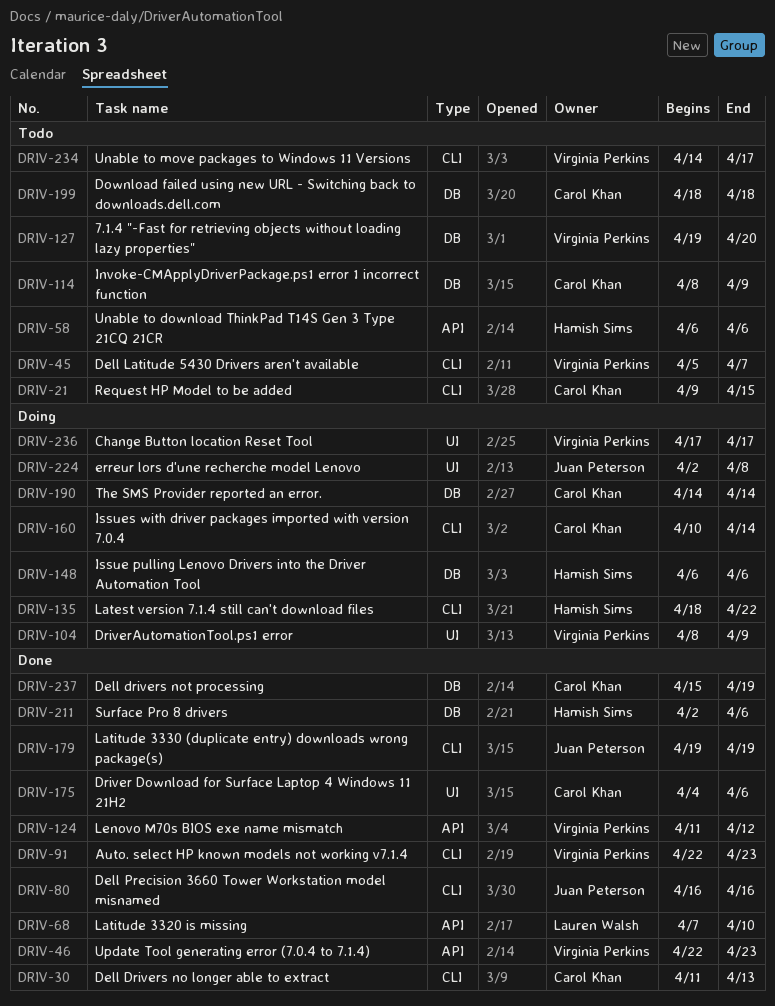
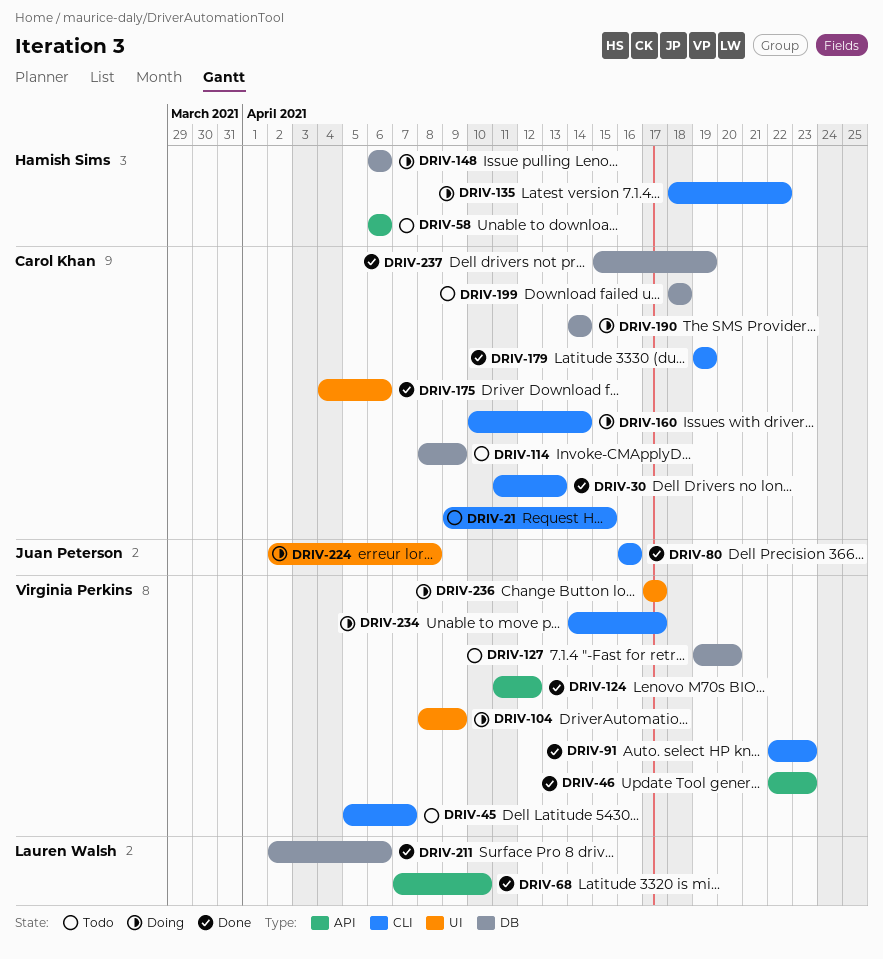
DRIV-179, owner: Juan Peterson -> Carol Khan
DRIV-211, owner: Hamish Sims -> Lauren Walsh
DRIV-234, status: Todo -> Doing

